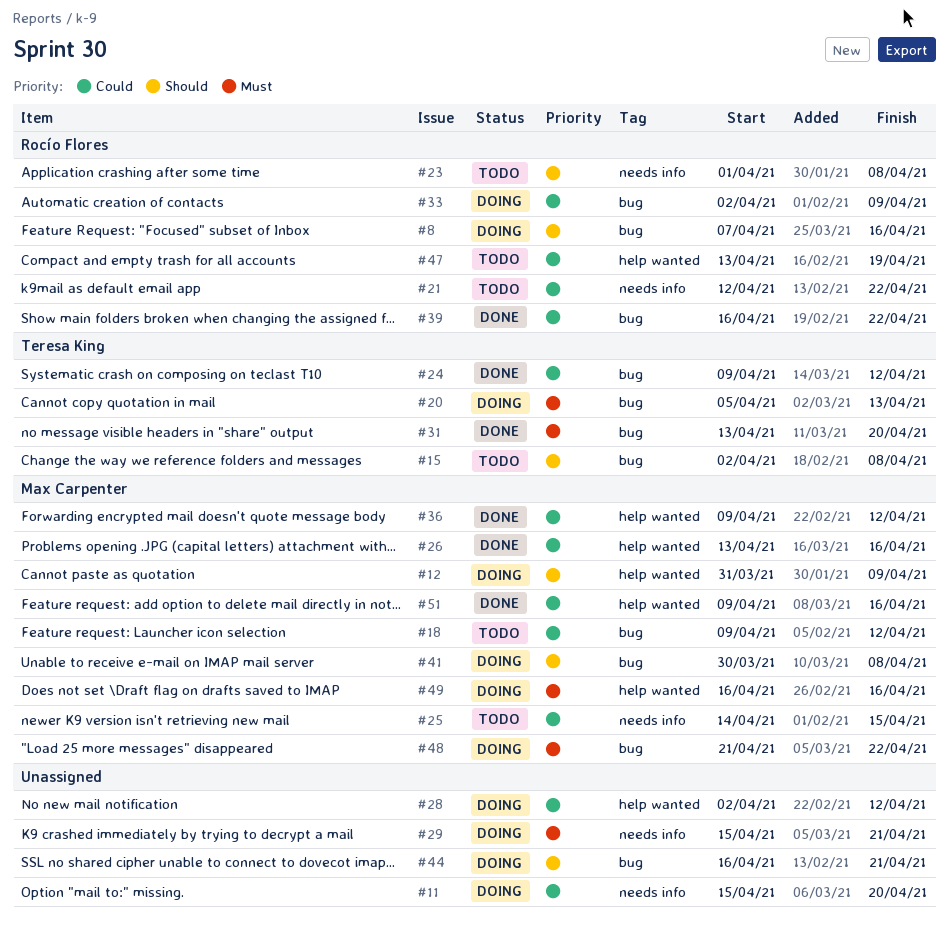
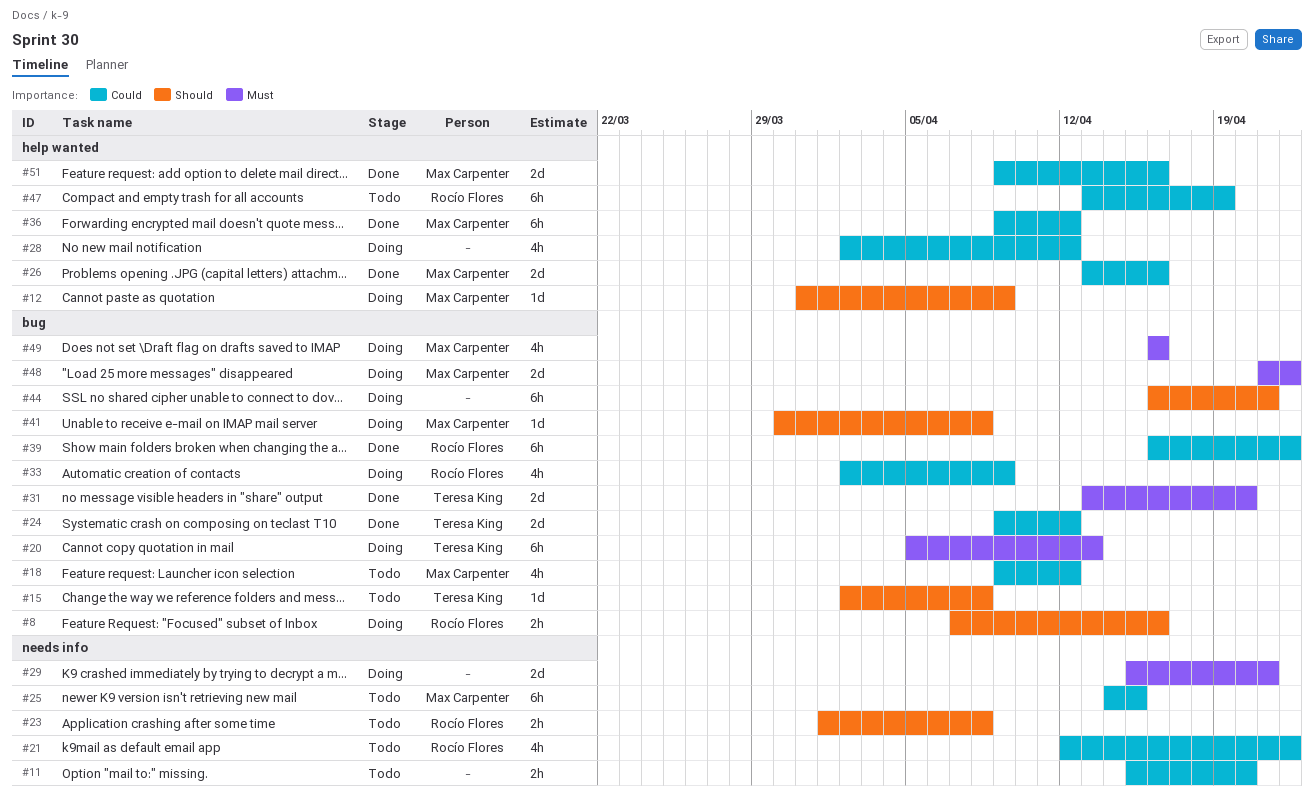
#11, status: Doing -> Todo
#49, label: help wanted -> bug

